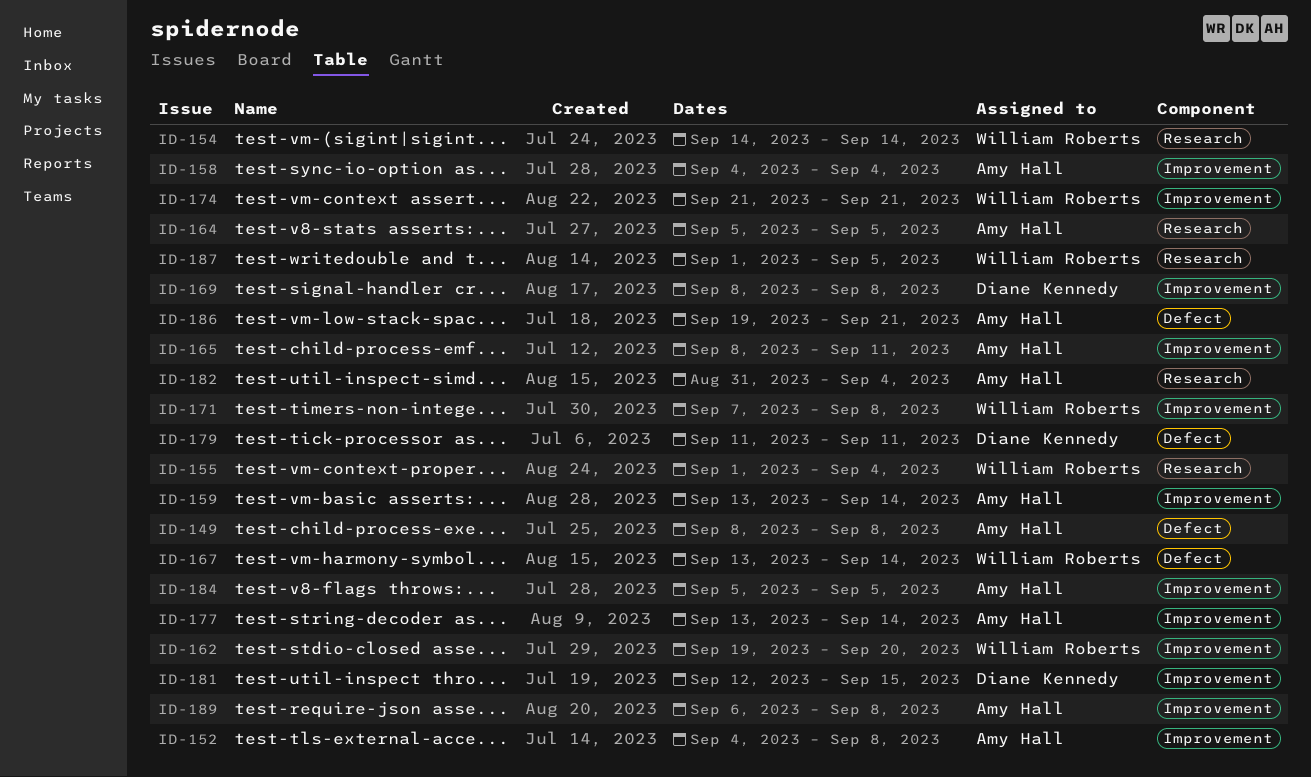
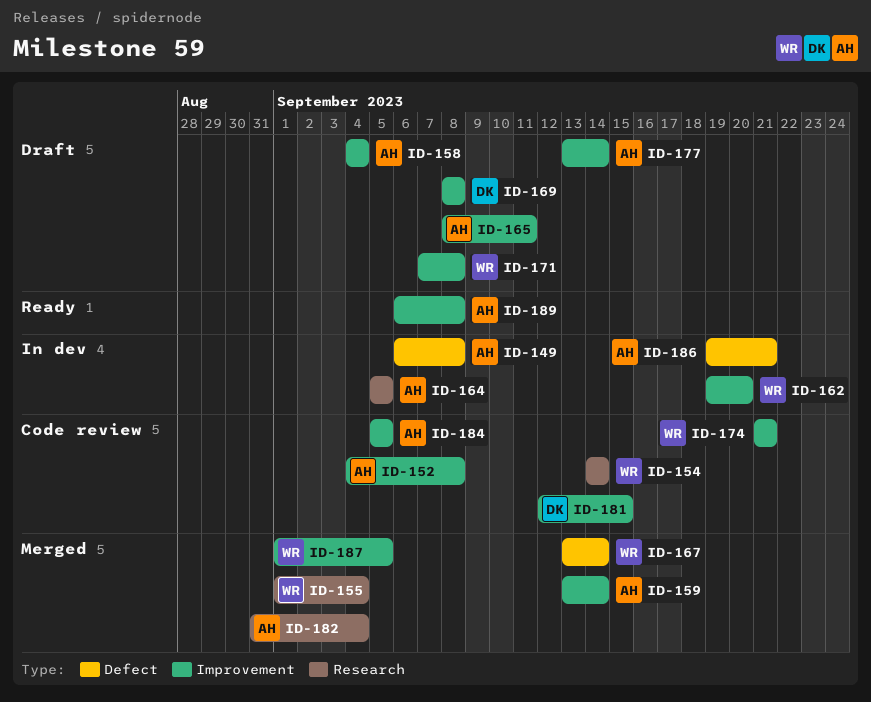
ID-149, start: Sep 8 -> Sep 6
ID-179: present -> none
ID-187, label: Research -> Improvement

